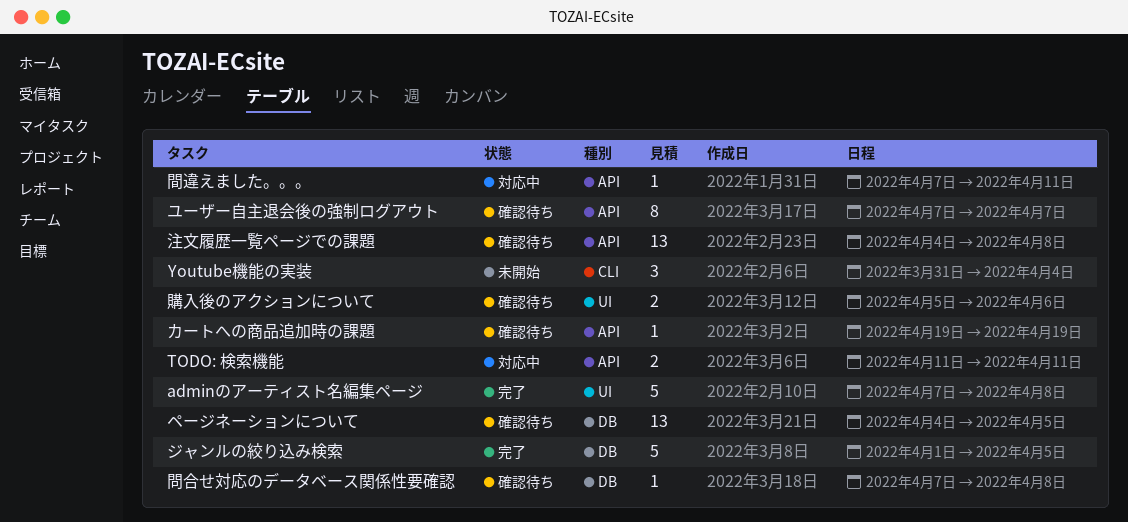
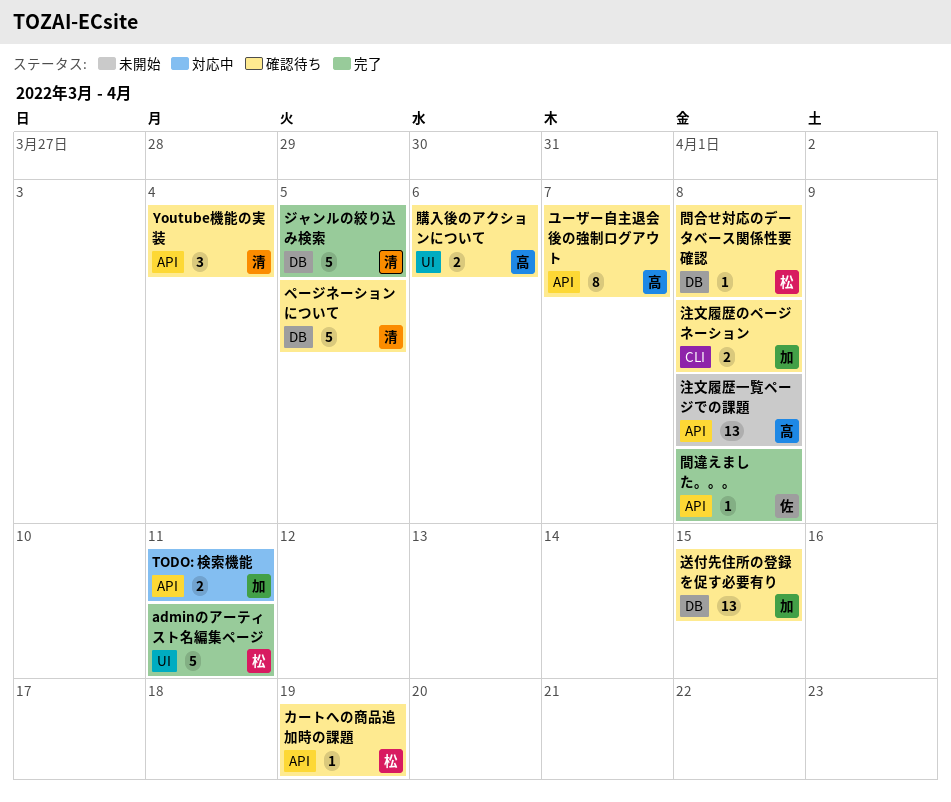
adminのアーティスト名編集ページ, due: Apr 8 -> Apr 11
Youtube機能の実装, status: 未開始 -> 確認待ち
Youtube機能の実装, label: CLI -> API
ページネーションについて, estimate: 13 -> 5
注文履歴のページネーション: none -> present
注文履歴一覧ページでの課題, status: 確認待ち -> 未開始
送付先住所の登録を促す必要有り: none -> present
間違えました。。。, status: 対応中 -> 完了
間違えました。。。, due: Apr 11 -> Apr 8

